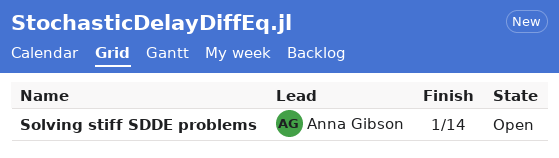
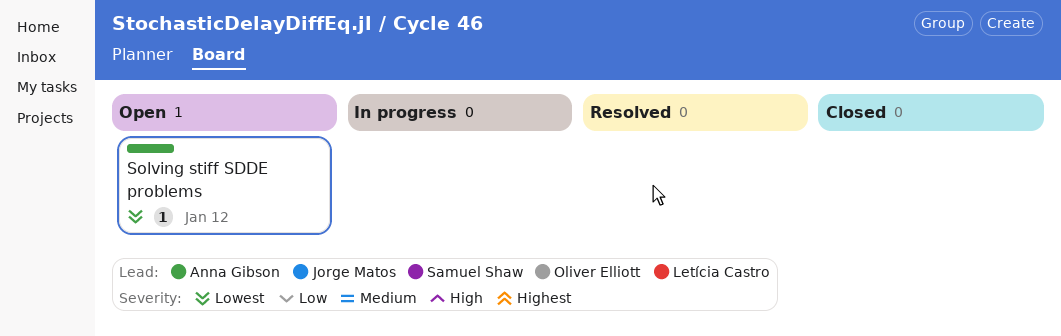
Solving stiff SDDE problems, due: Jan 14 -> Jan 12

